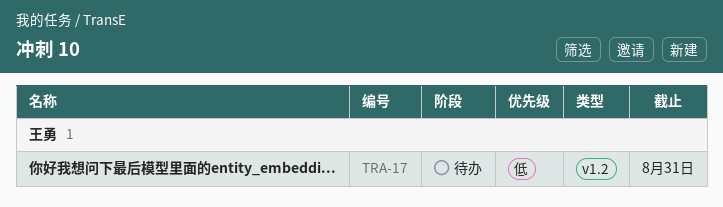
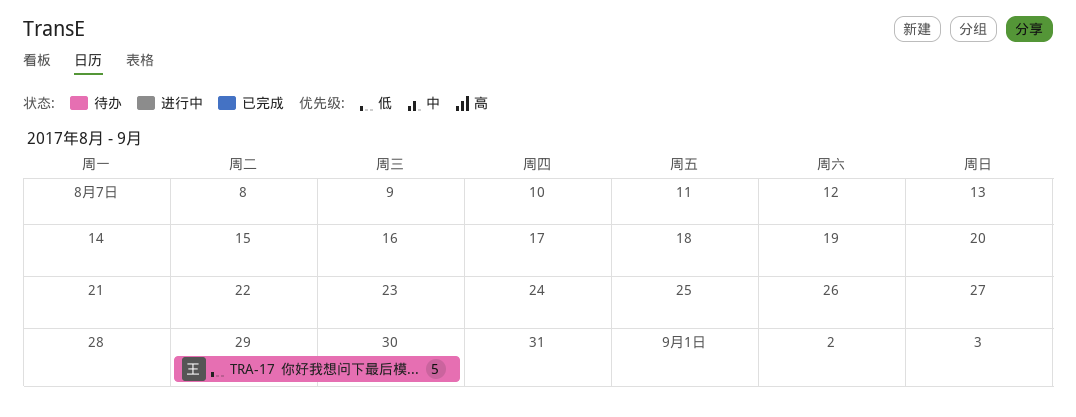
TRA-17, due: Aug 31 -> Aug 30

